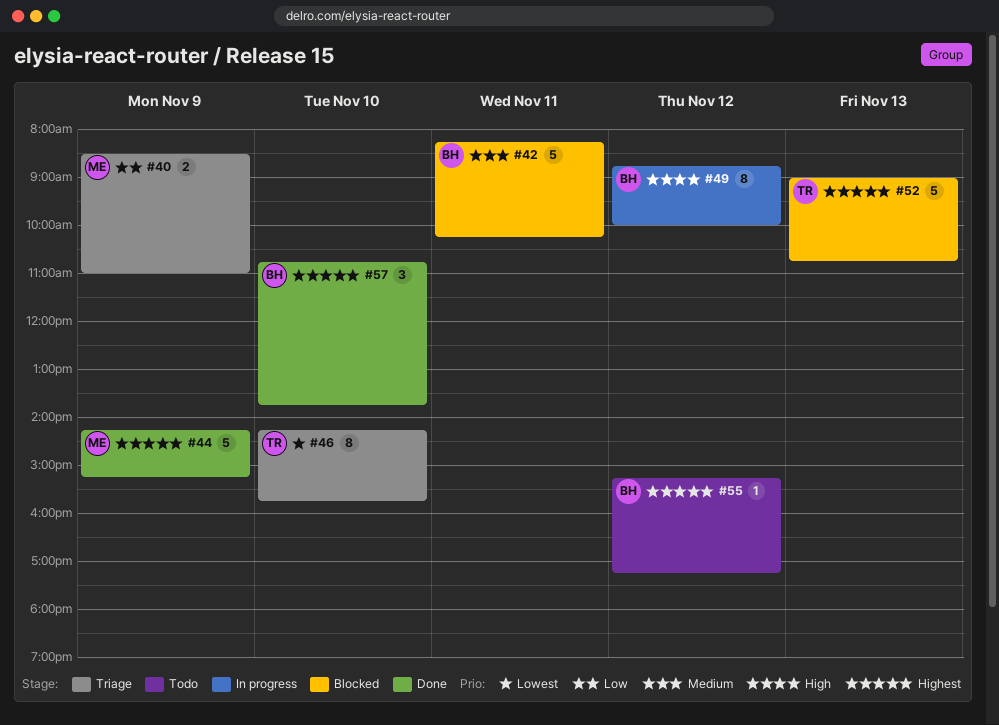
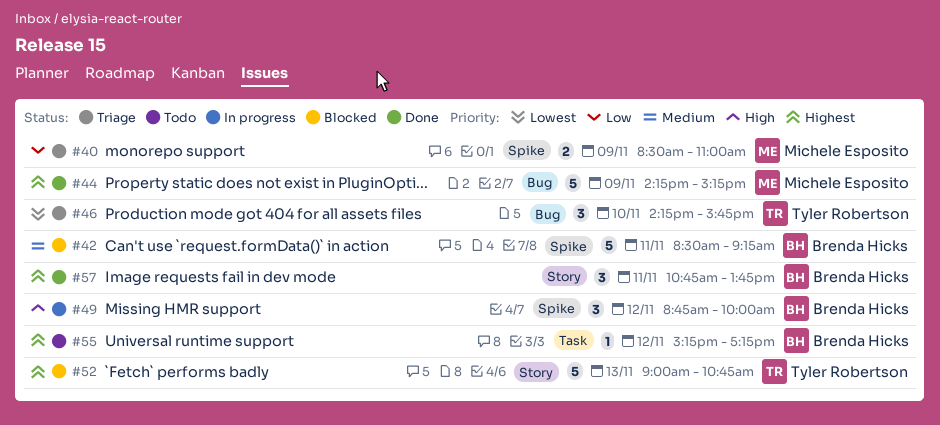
#42, begins: 08:15 -> 08:30
#42, ends: 10:15 -> 09:15
#46, estimate: 8 -> 3
#49, estimate: 8 -> 3
#57, day: Nov 10 -> Nov 11

